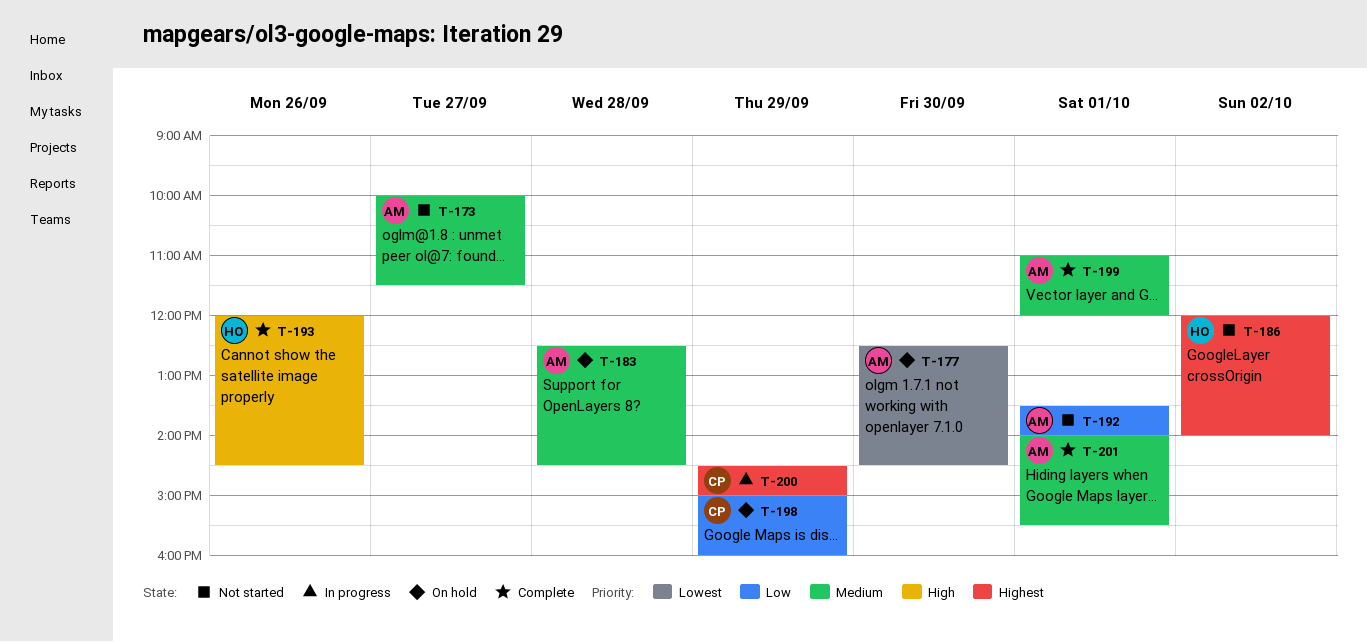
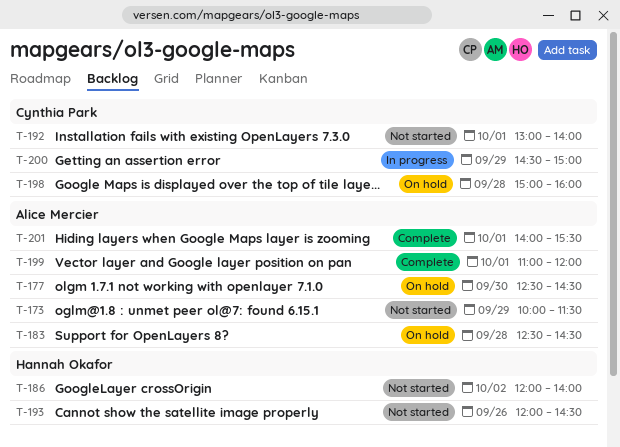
T-173, day: Sep 27 -> Sep 29
T-192, owner: Alice Mercier -> Cynthia Park
T-192, begins: 13:30 -> 13:00
T-193, status: Complete -> Not started
T-198, day: Sep 29 -> Sep 28

